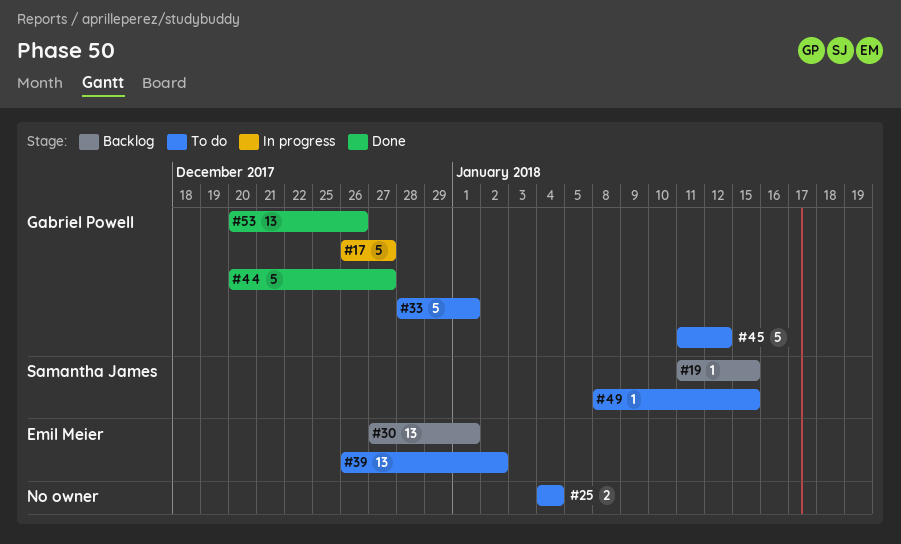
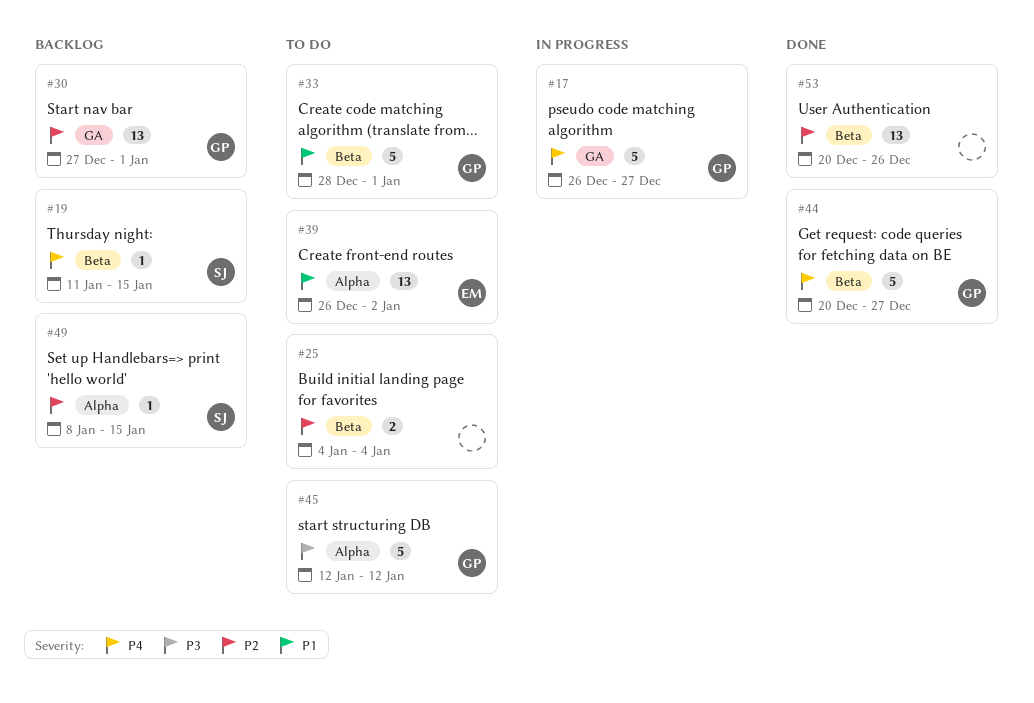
#30, owner: Emil Meier -> Gabriel Powell
#45, start: Jan 11 -> Jan 12
#49, status: To do -> Backlog
#53, owner: Gabriel Powell -> none

